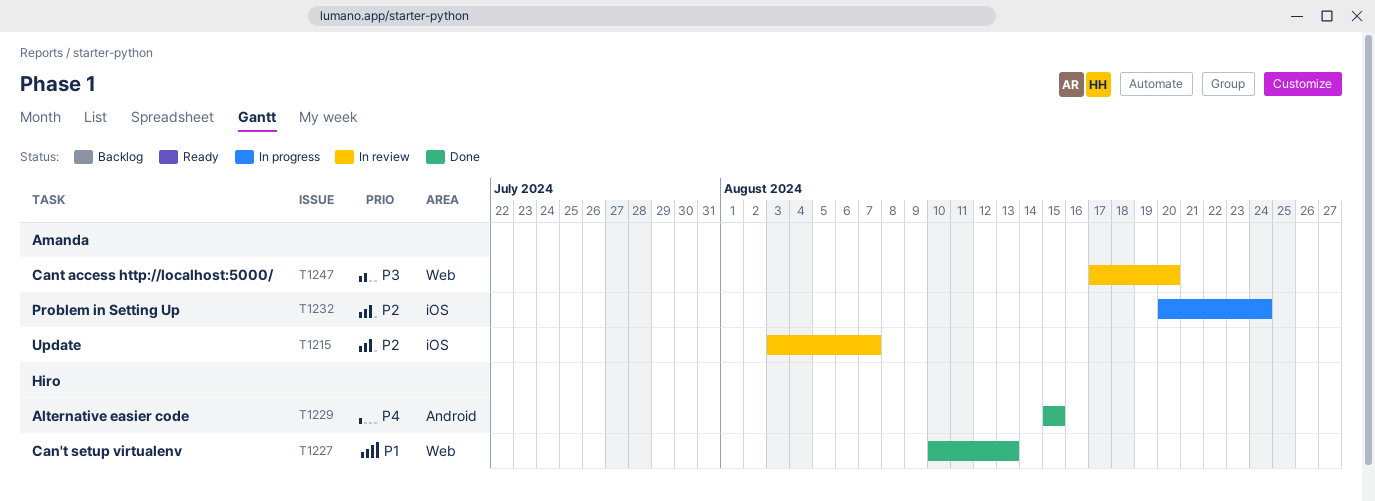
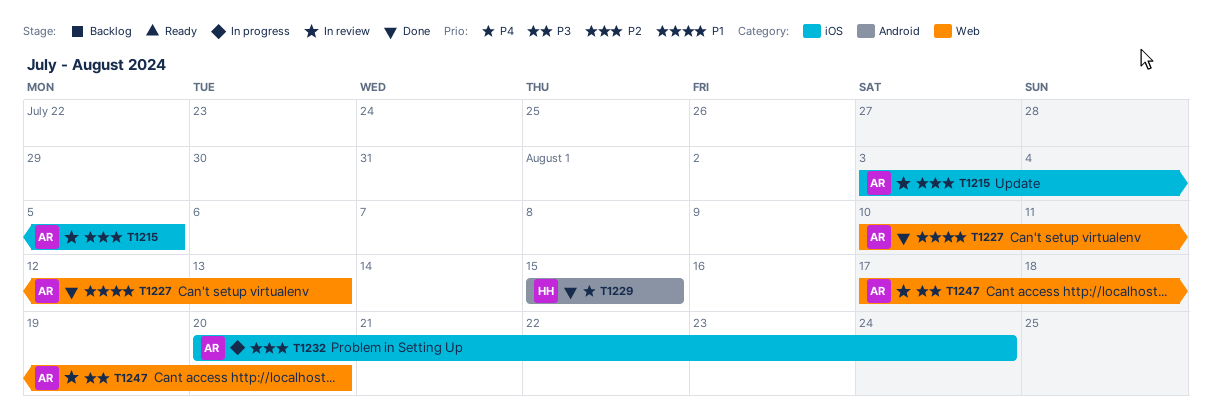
T1215, due: Aug 7 -> Aug 5
T1227, owner: Hiro -> Amanda

